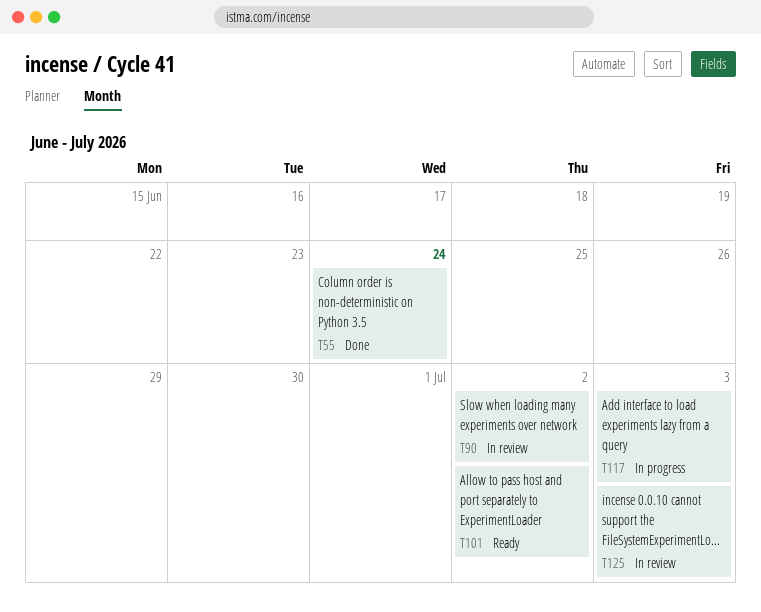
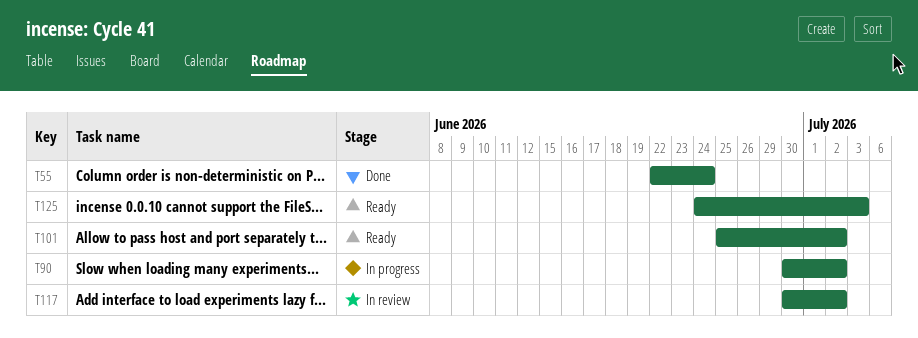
T90, status: In review -> In progress
T117, status: In progress -> In review
T117, due: Jul 3 -> Jul 2
T125, status: In review -> Ready

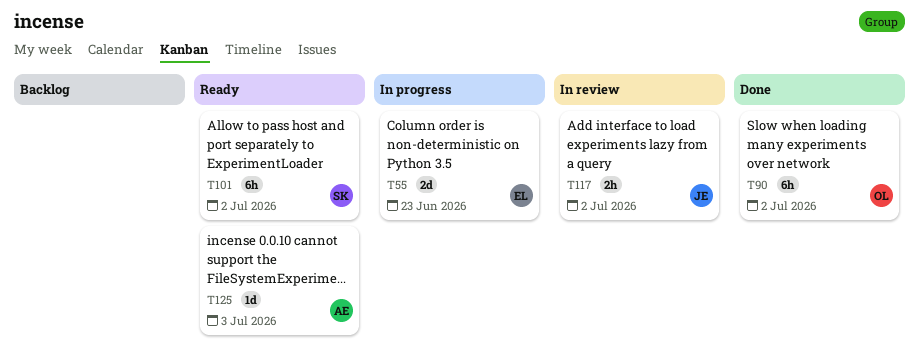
T55, status: Done -> In progress
T55, due: Jun 24 -> Jun 23
T90, status: In progress -> Done

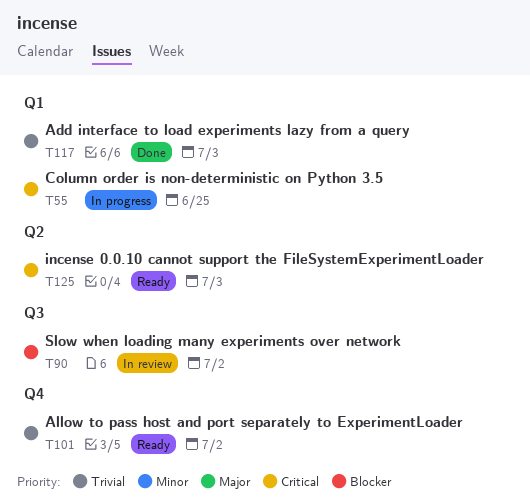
T55, due: Jun 23 -> Jun 25
T90, status: Done -> In review
T117, status: In review -> Done
T117, due: Jul 2 -> Jul 3

